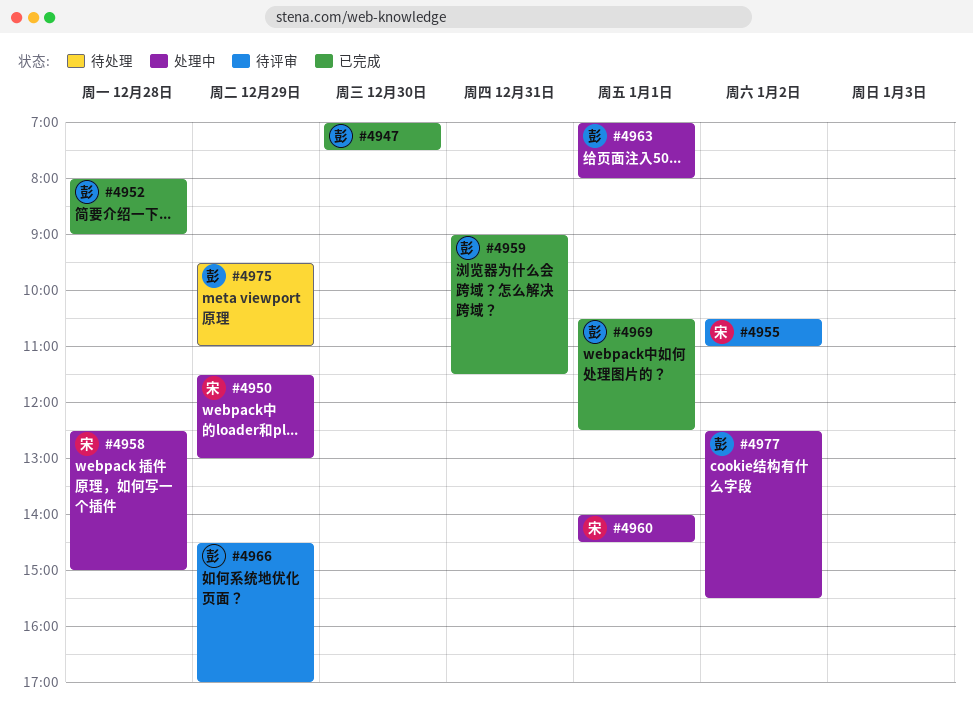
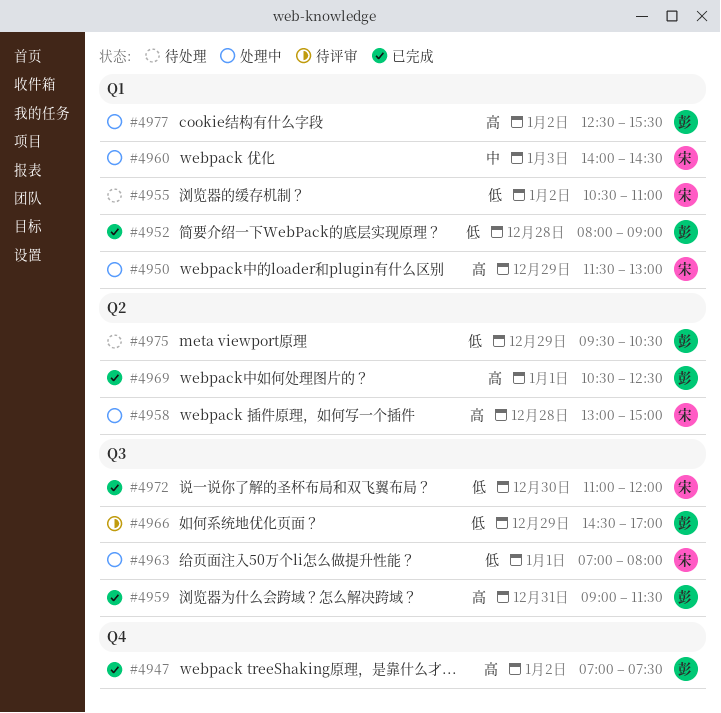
#4947, day: Dec 30 -> Jan 2
#4955, status: 待评审 -> 待处理
#4958, begins: 12:30 -> 13:00
#4960, day: Jan 1 -> Jan 3
#4963, owner: 彭 -> 宋
#4972: none -> present
#4975, ends: 11:00 -> 10:30

